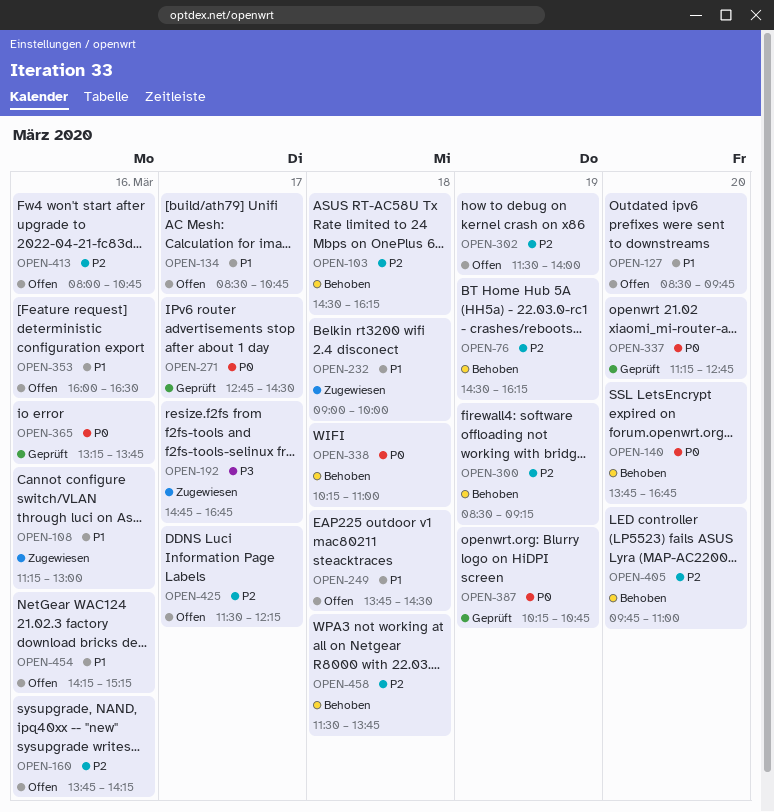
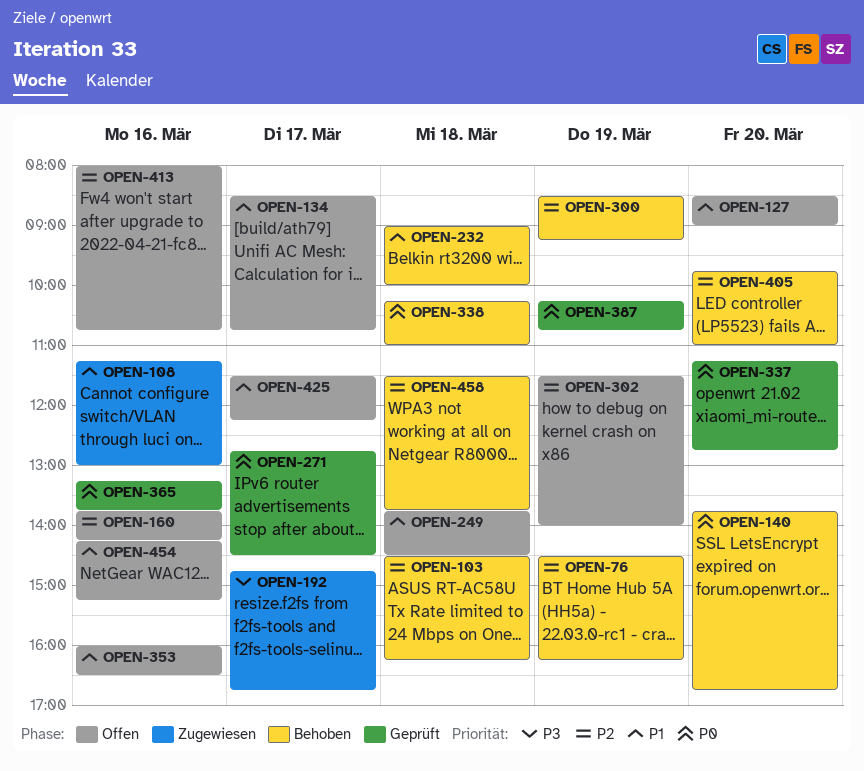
OPEN-127, ends: 09:45 -> 09:00
OPEN-232, status: Zugewiesen -> Behoben
OPEN-425, priority: P2 -> P1

